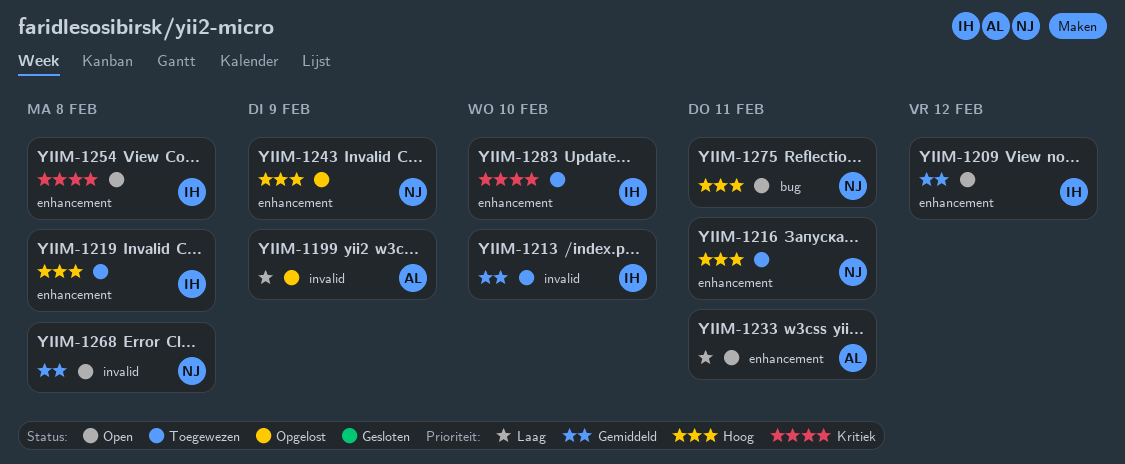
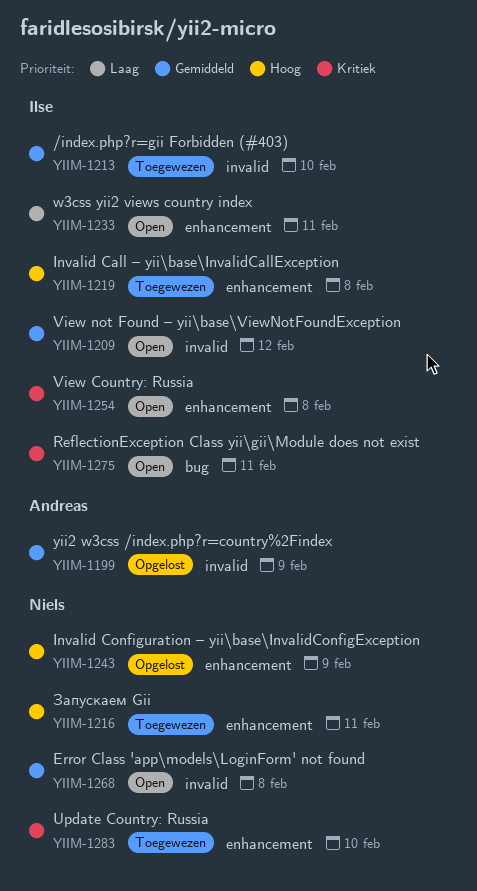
YIIM-1199, priority: Laag -> Gemiddeld
YIIM-1209, label: enhancement -> invalid
YIIM-1233, owner: Andreas -> Ilse
YIIM-1275, owner: Niels -> Ilse
YIIM-1275, priority: Hoog -> Kritiek
YIIM-1283, owner: Ilse -> Niels

